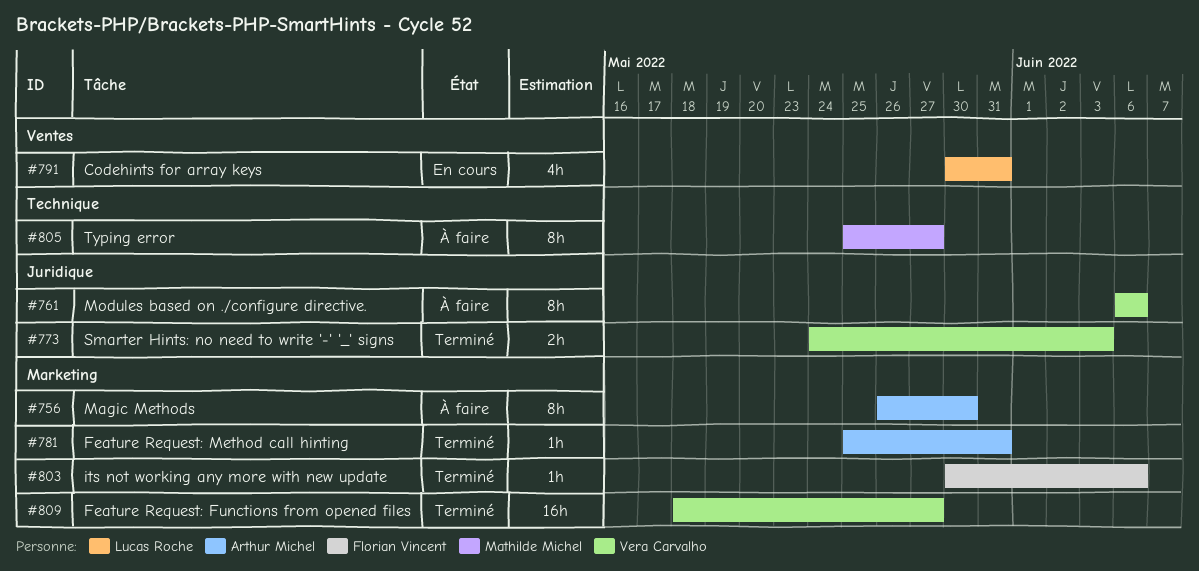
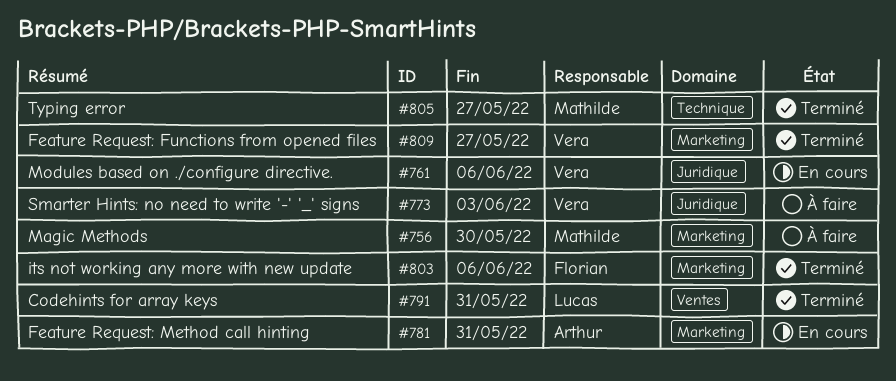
#756, owner: Arthur Michel -> Mathilde Michel
#761, status: À faire -> En cours
#773, status: Terminé -> À faire
#781, status: Terminé -> En cours
#791, status: En cours -> Terminé
#805, status: À faire -> Terminé

